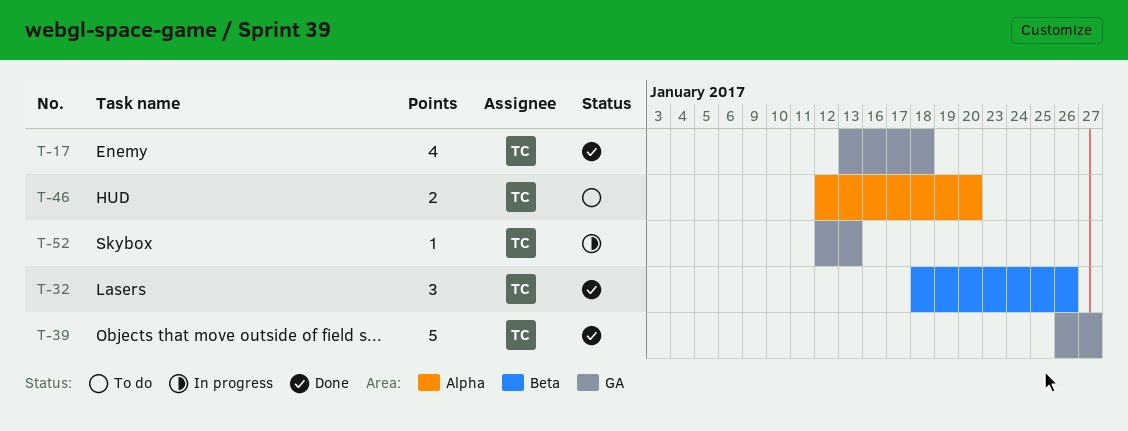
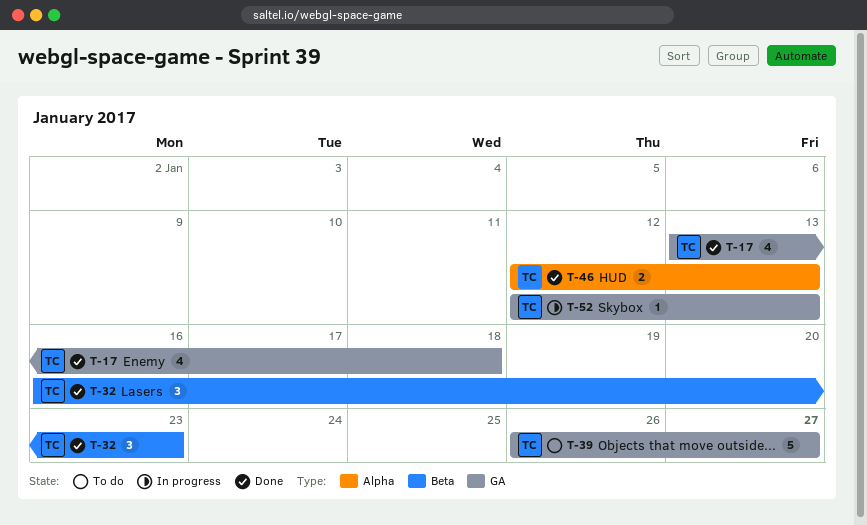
T-32, start: Jan 18 -> Jan 16
T-32, due: Jan 26 -> Jan 23
T-39, status: Done -> To do
T-46, status: To do -> Done
T-46, due: Jan 20 -> Jan 13

